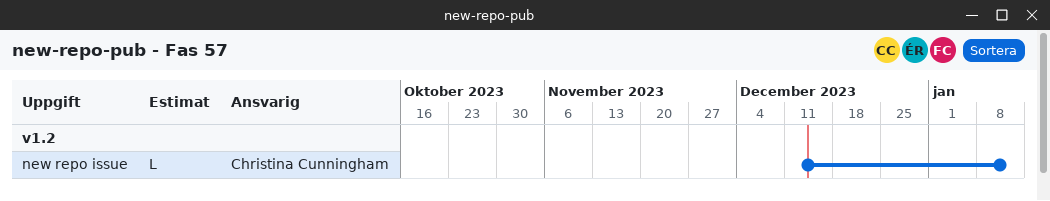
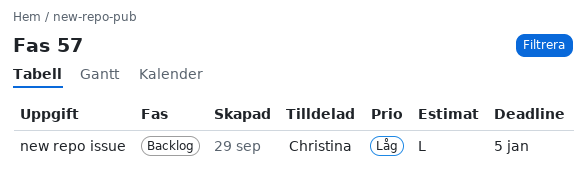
new repo issue, due: Jan 12 -> Jan 5

